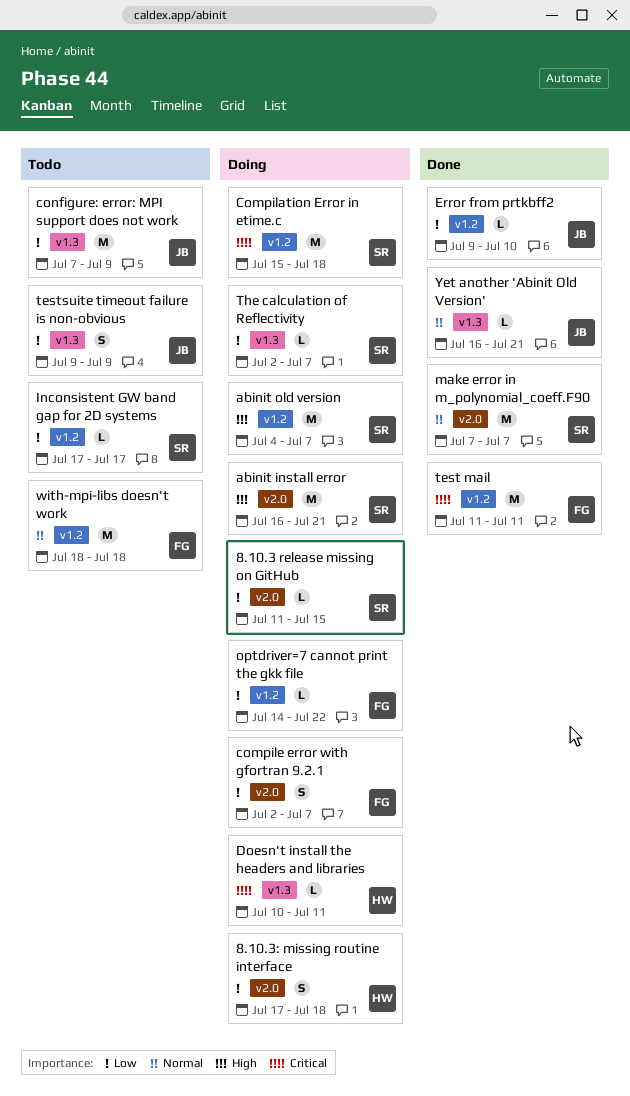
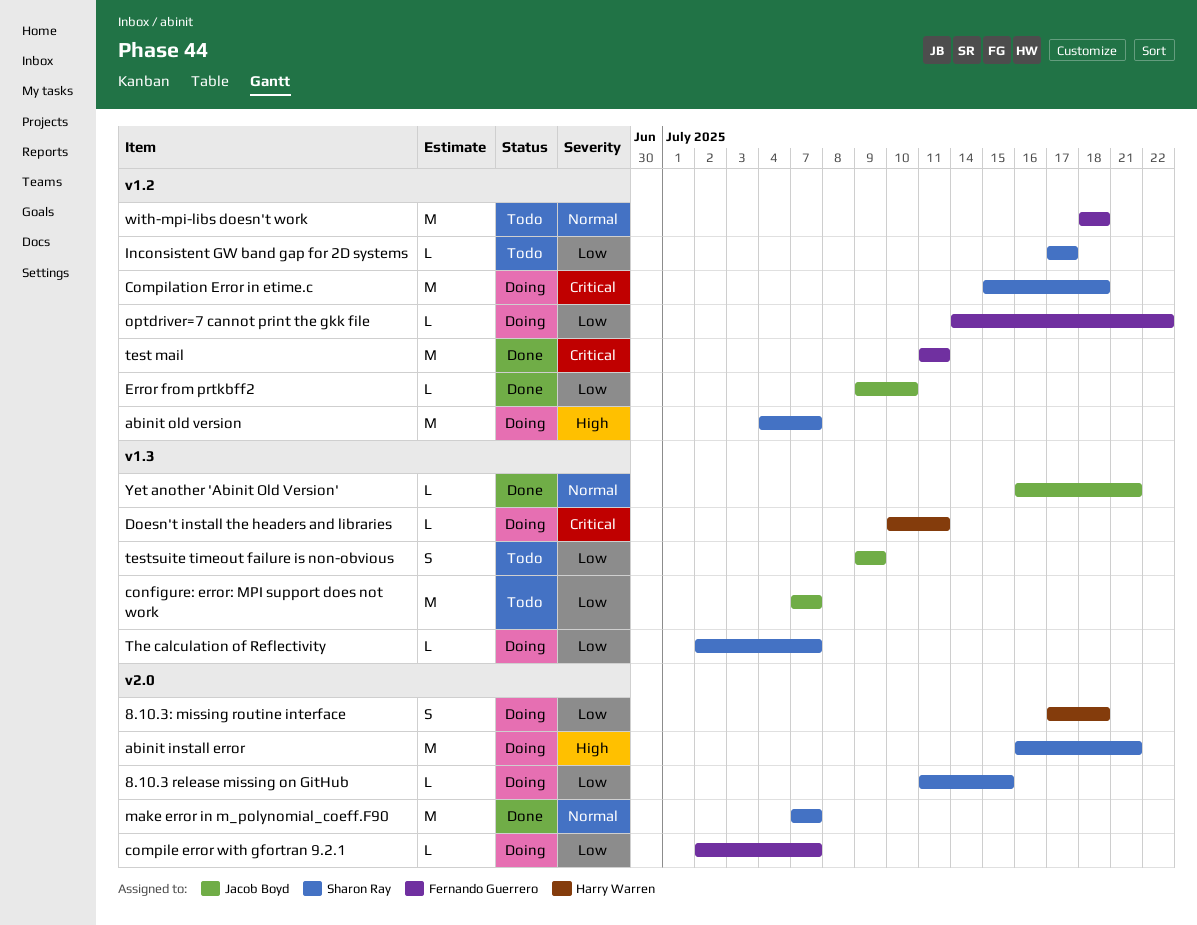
compile error with gfortran 9.2.1, estimate: S -> L
configure: error: MPI support does not work, due: Jul 9 -> Jul 7

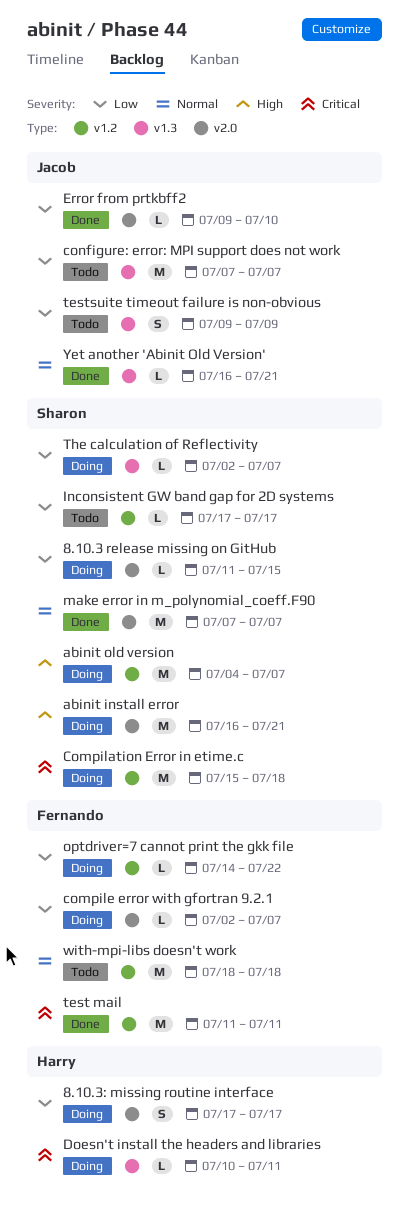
8.10.3: missing routine interface, due: Jul 18 -> Jul 17
Error from prtkbff2, label: v1.2 -> v2.0

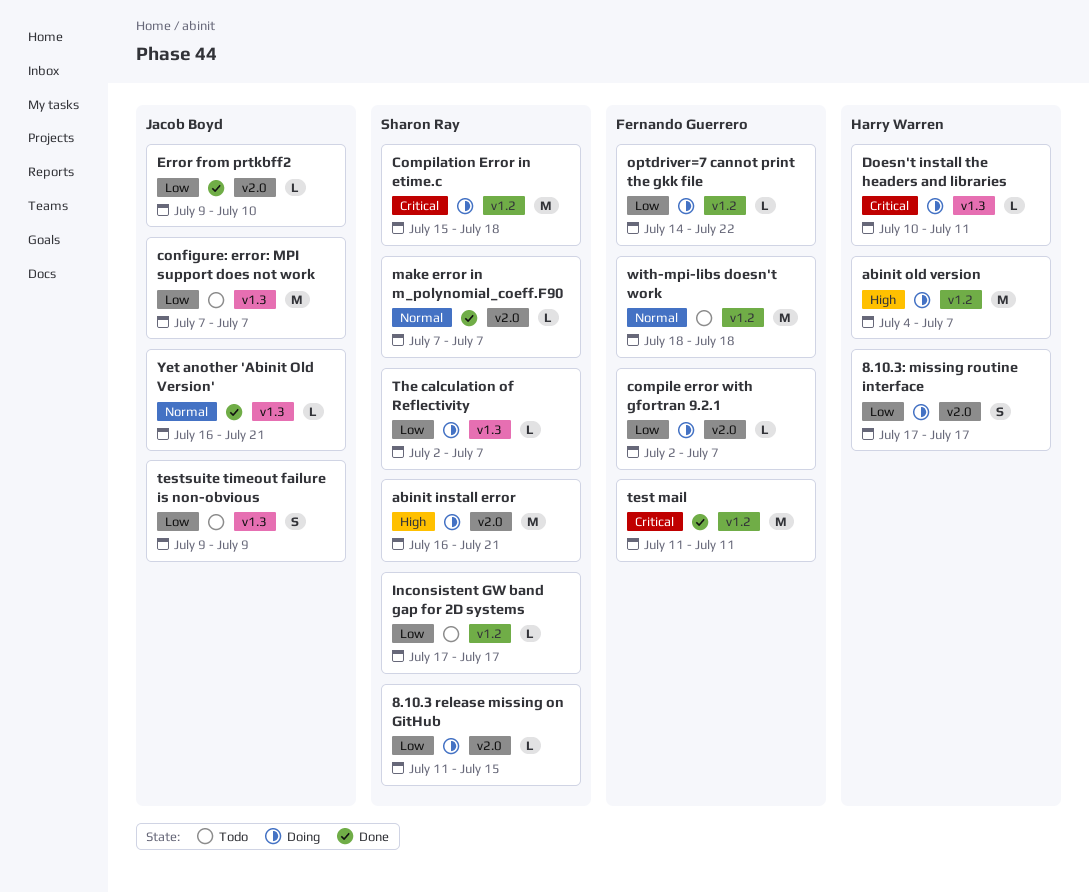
abinit old version, owner: Sharon Ray -> Harry Warren
make error in m_polynomial_coeff.F90, estimate: M -> L

